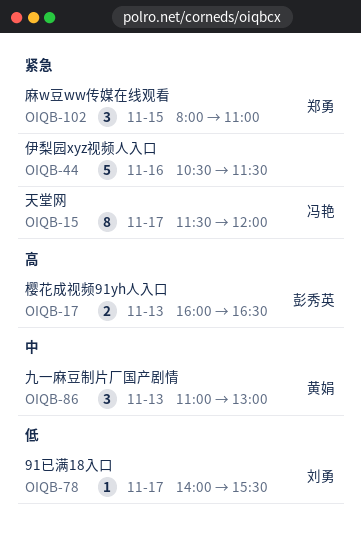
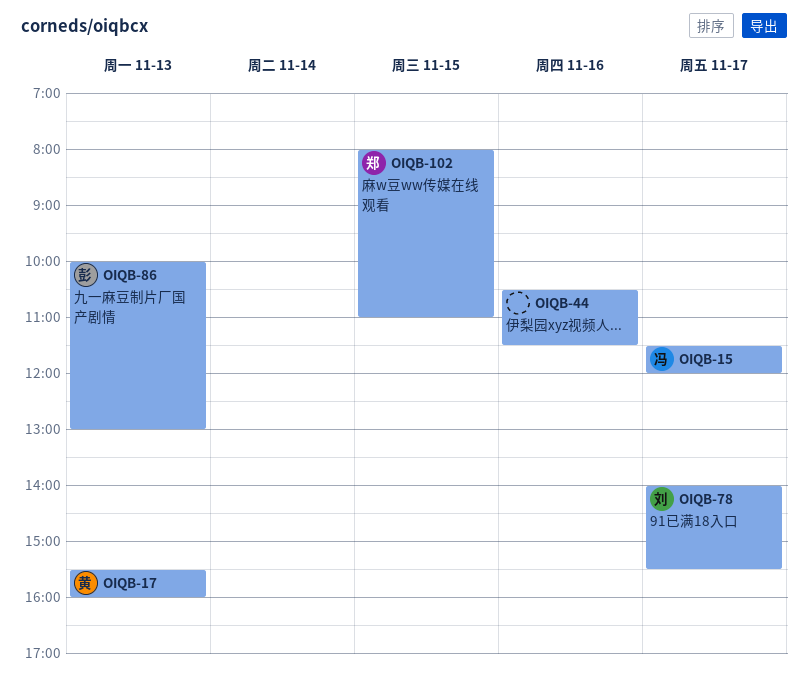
OIQB-17, owner: 彭秀英 -> 黄娟
OIQB-17, begins: 16:00 -> 15:30
OIQB-17, ends: 16:30 -> 16:00
OIQB-86, owner: 黄娟 -> 彭秀英
OIQB-86, begins: 11:00 -> 10:00

